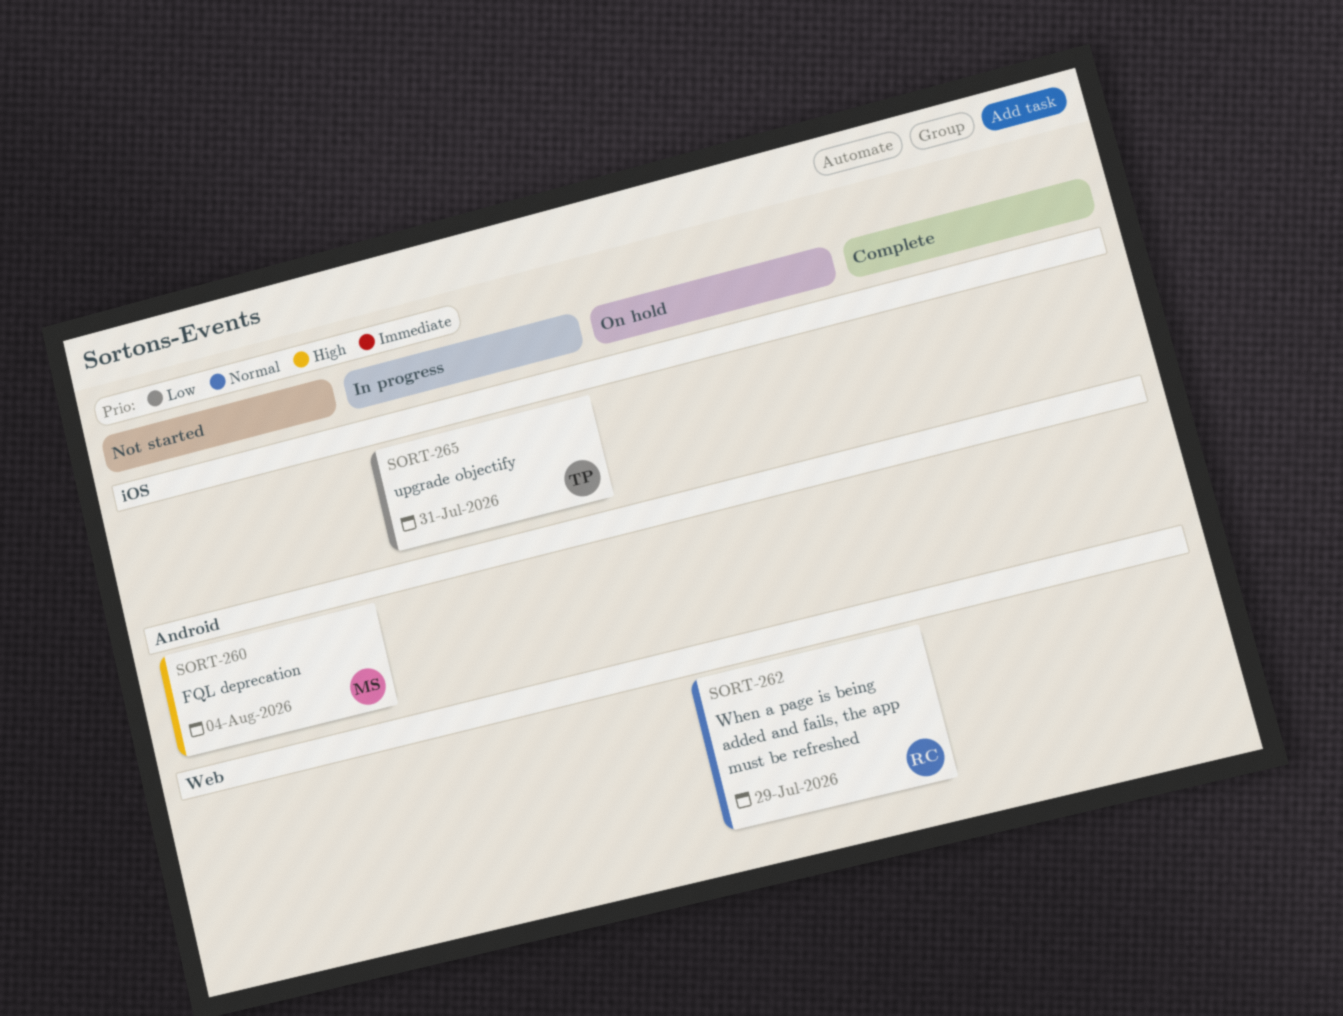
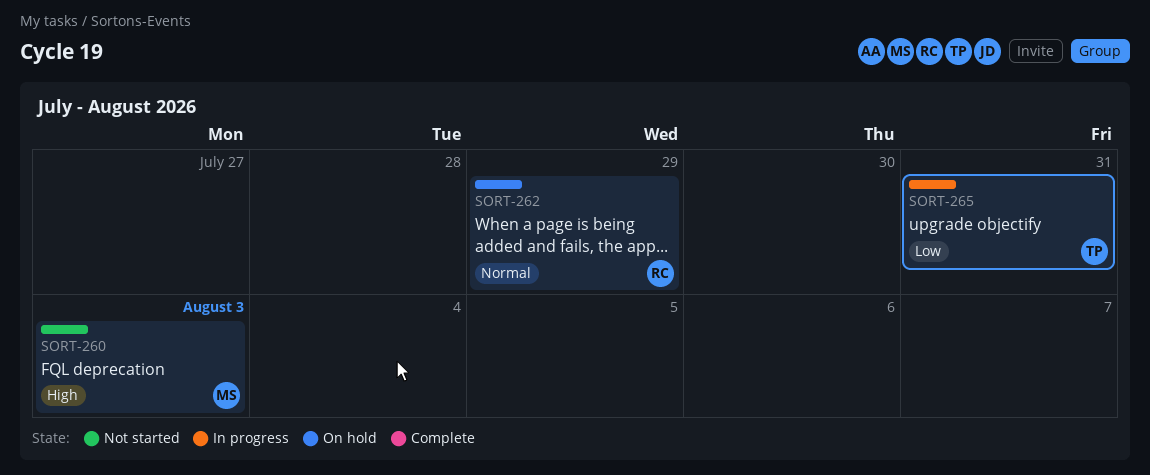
SORT-260, due: Aug 4 -> Aug 3

